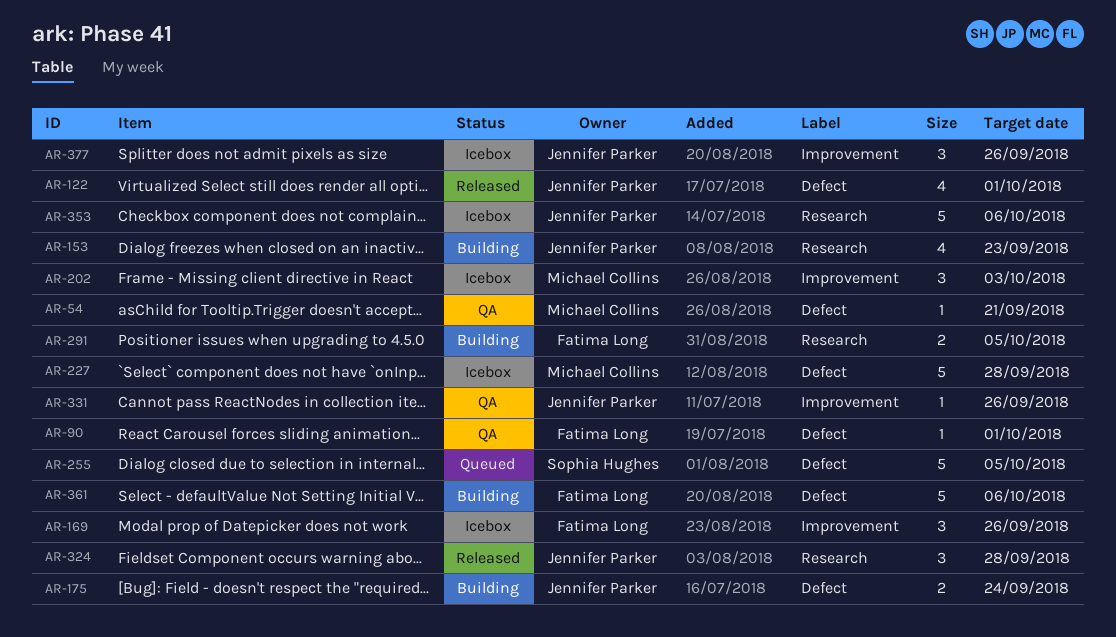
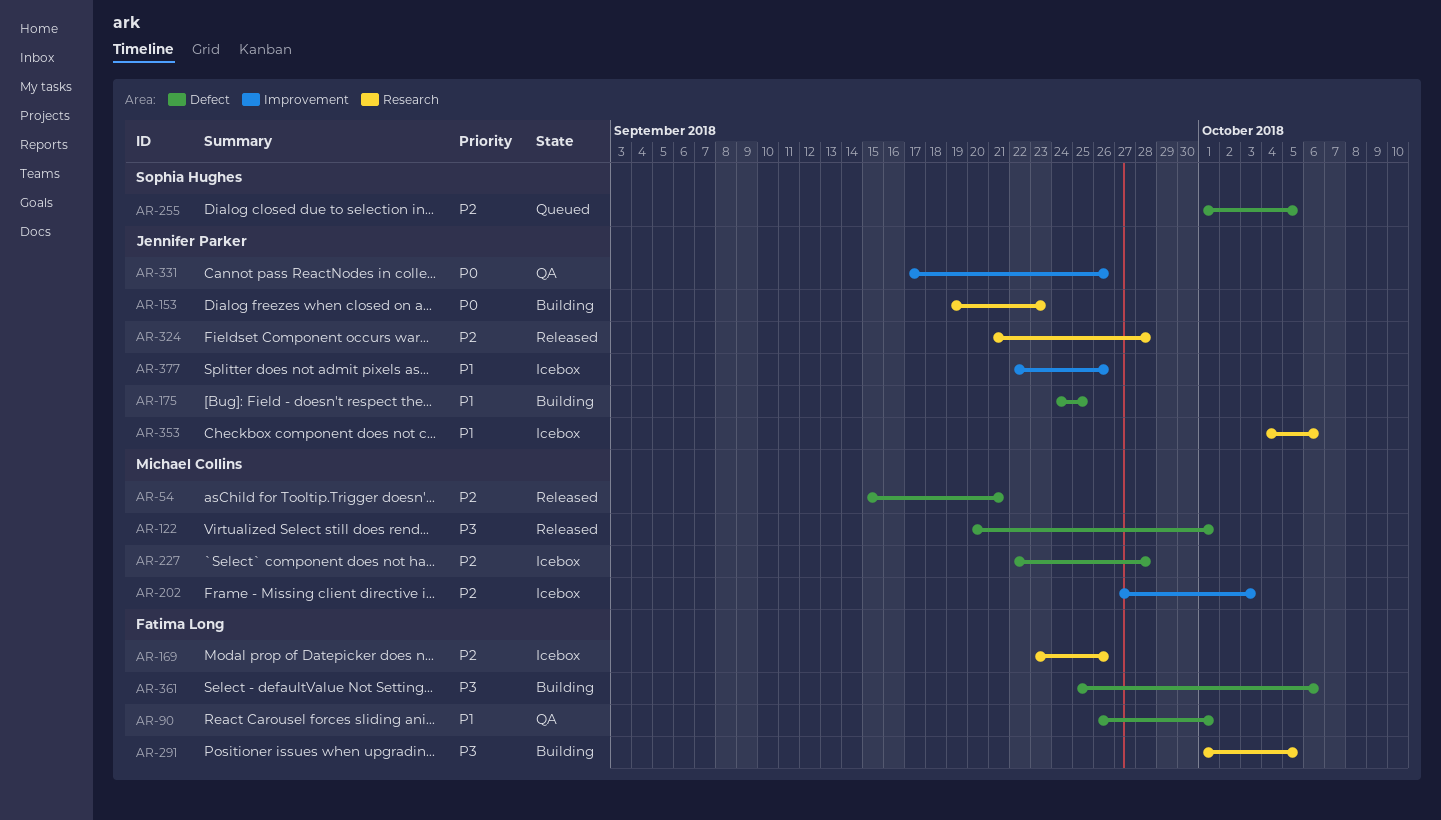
AR-54, status: QA -> Released
AR-122, owner: Jennifer Parker -> Michael Collins
AR-169, label: Improvement -> Research
AR-175, due: Sep 24 -> Sep 25

